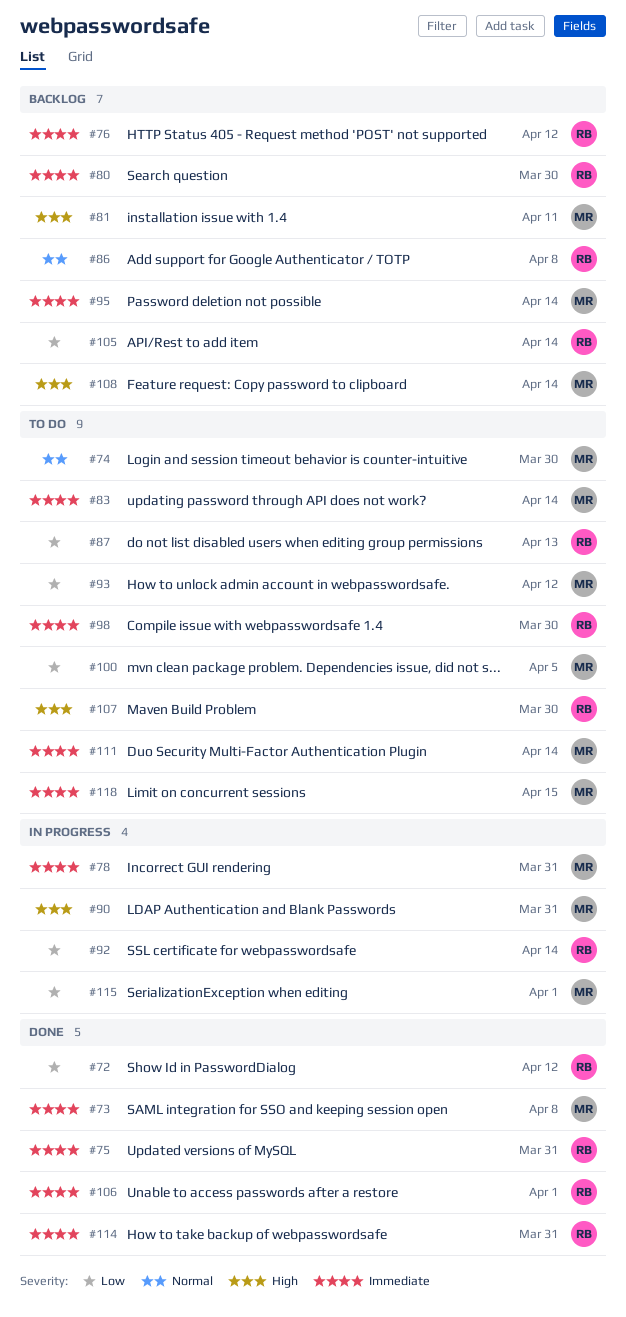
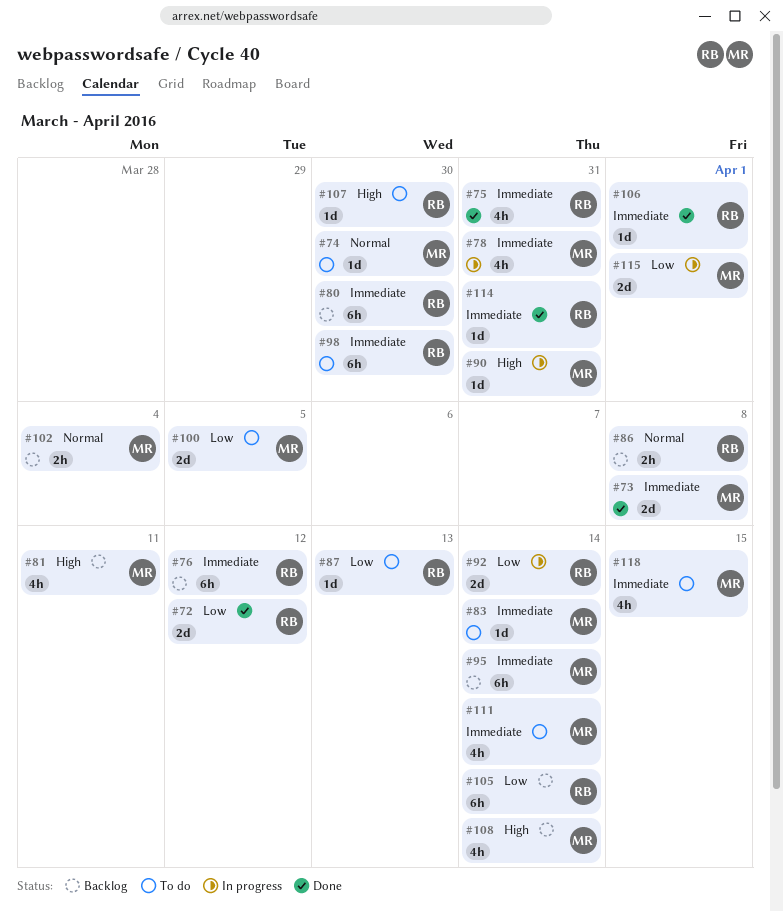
#93: present -> none
#102: none -> present

